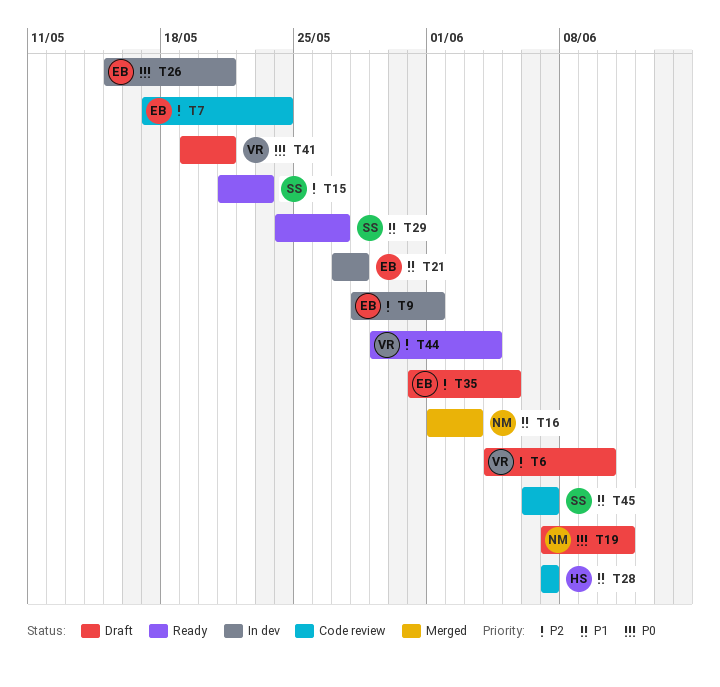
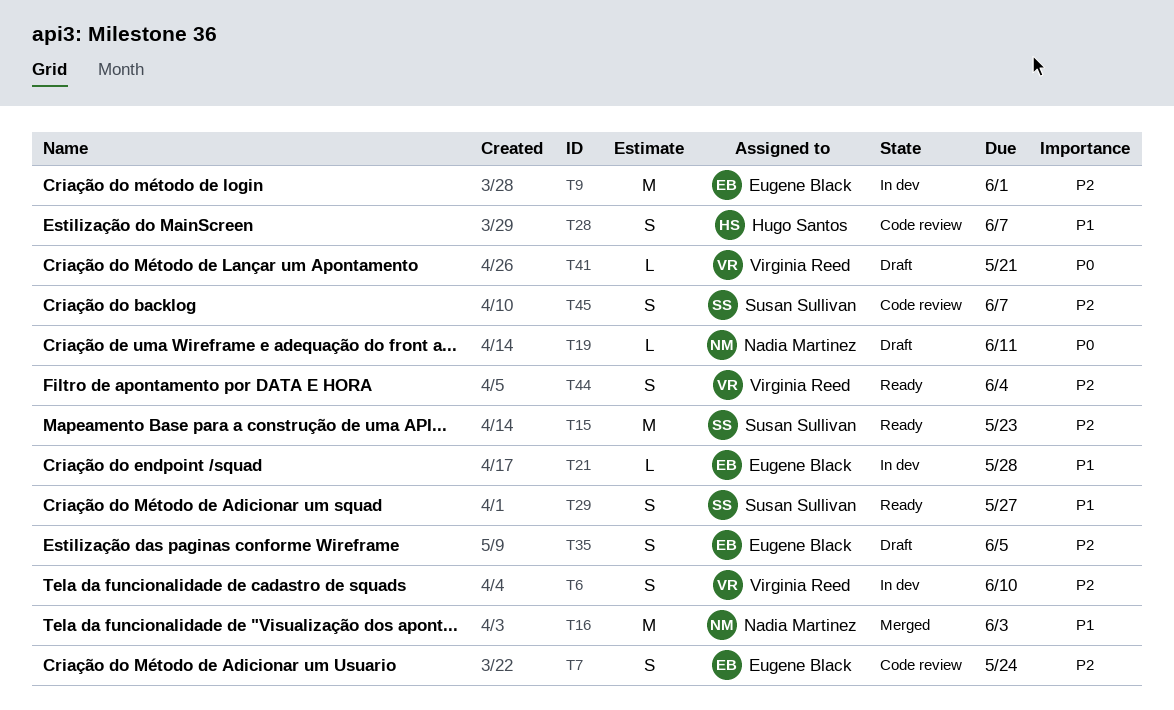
T6, status: Draft -> In dev
T26: present -> none
T45, priority: P1 -> P2

